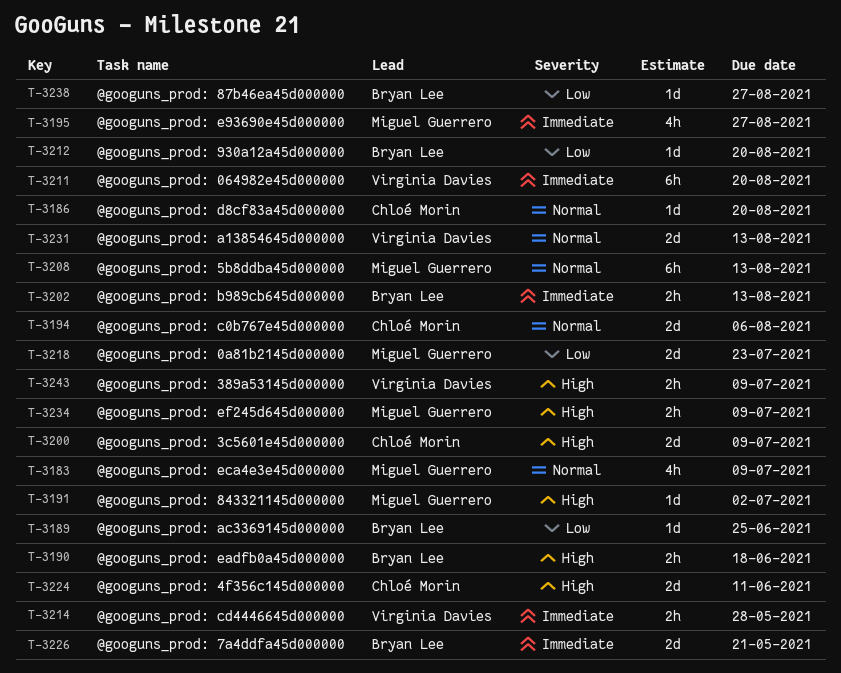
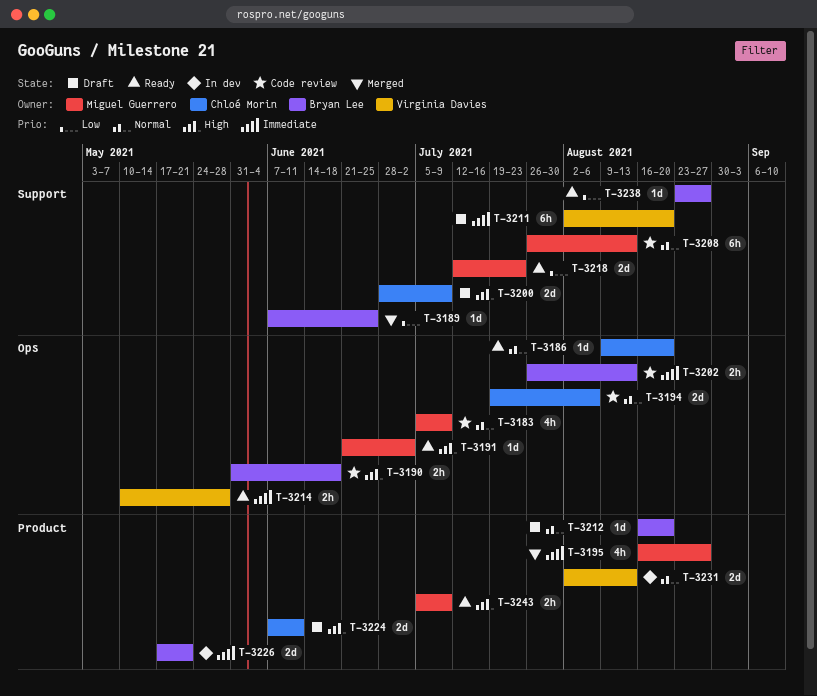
T-3212, priority: Low -> Normal
T-3234: present -> none
T-3243, owner: Virginia Davies -> Miguel Guerrero

